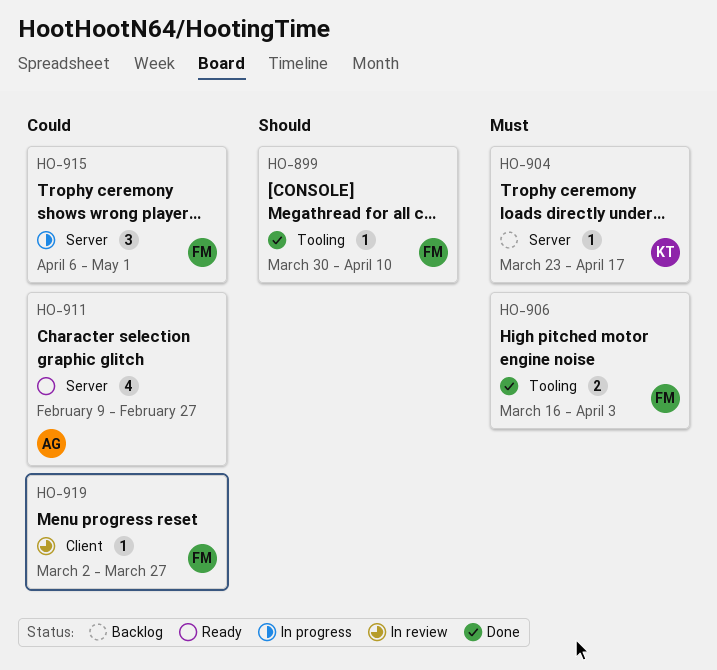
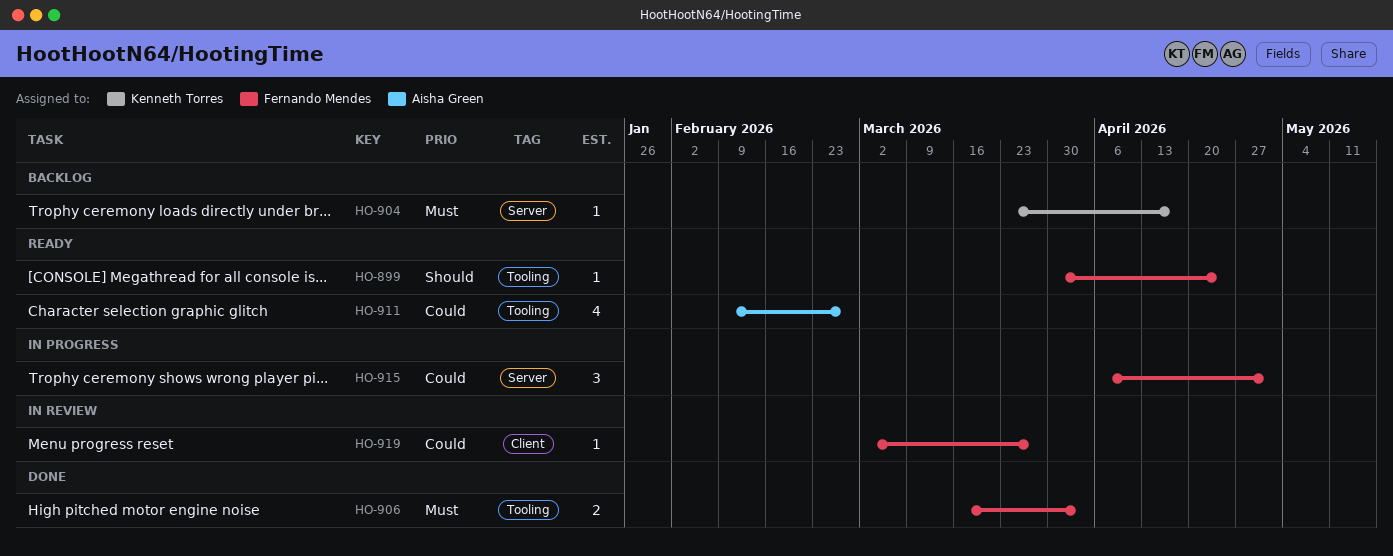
HO-899, status: Done -> Ready
HO-899, due: Apr 10 -> Apr 24
HO-911, label: Server -> Tooling

